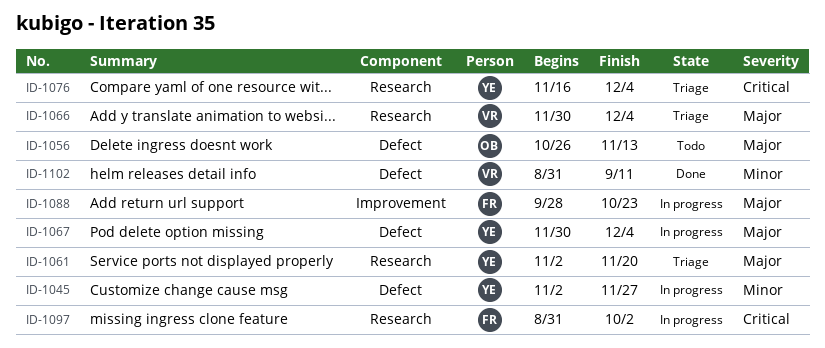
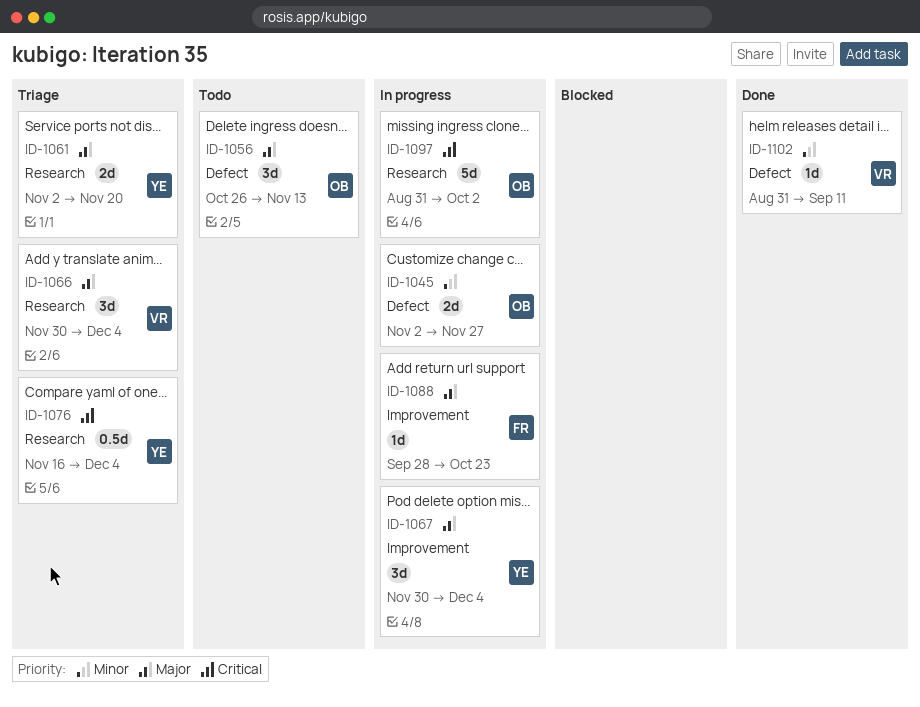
ID-1045, owner: YE -> OB
ID-1067, label: Defect -> Improvement
ID-1097, owner: FR -> OB

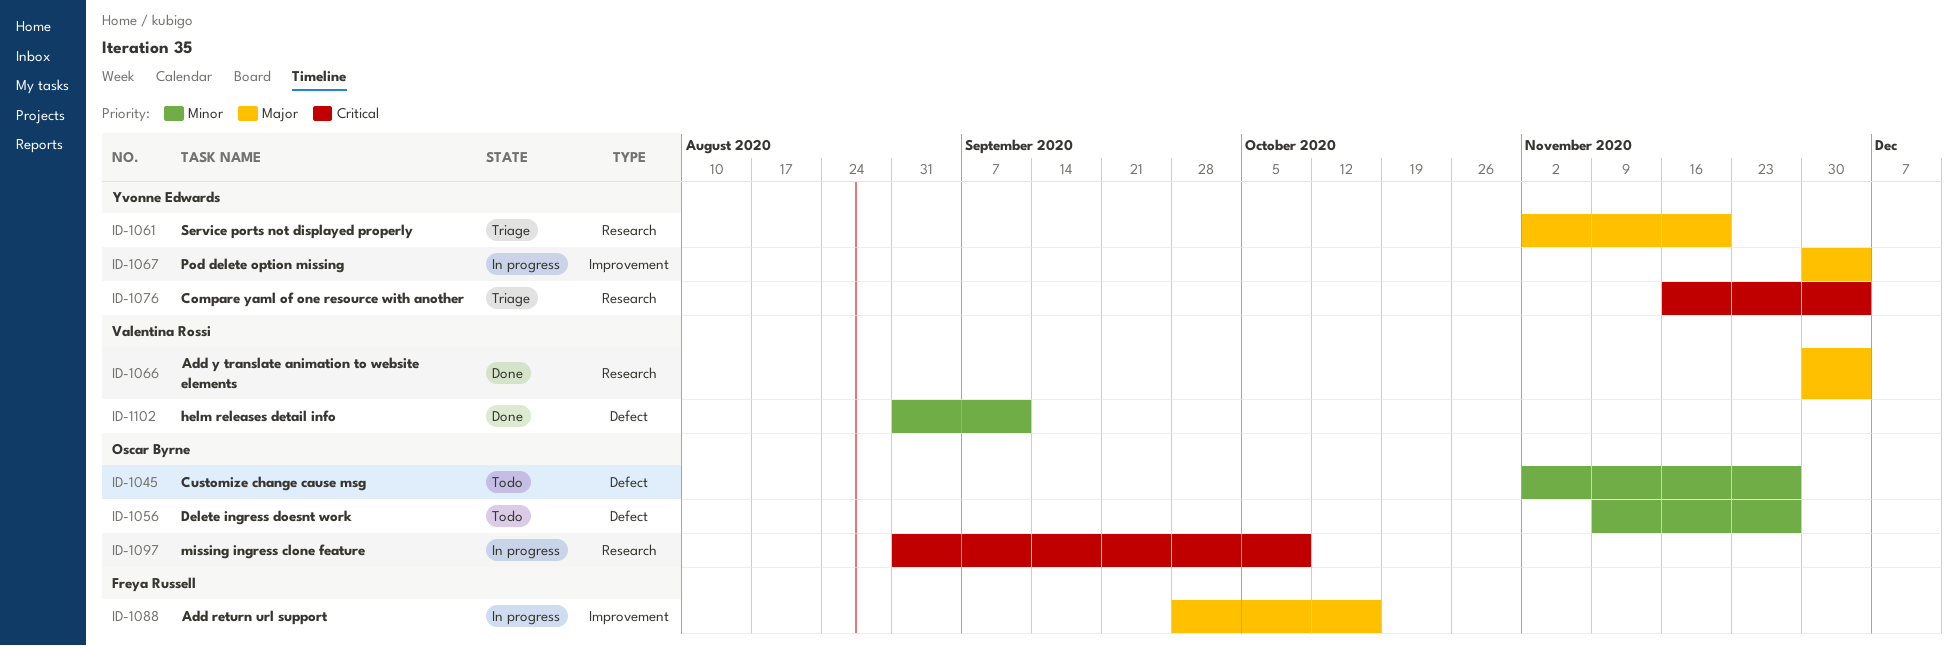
ID-1045, status: In progress -> Todo
ID-1056, priority: Major -> Minor
ID-1056, start: Oct 26 -> Nov 9
ID-1056, due: Nov 13 -> Nov 27
ID-1066, status: Triage -> Done
ID-1088, due: Oct 23 -> Oct 16
ID-1097, due: Oct 2 -> Oct 9

